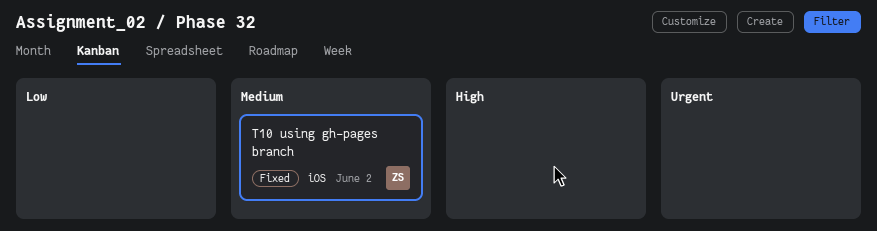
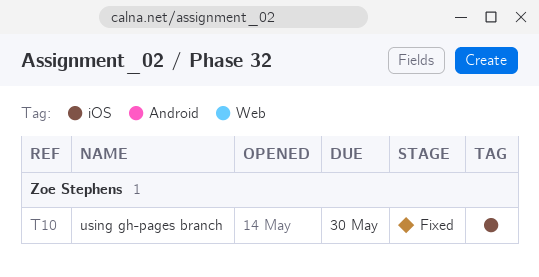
T10, due: Jun 2 -> May 30

